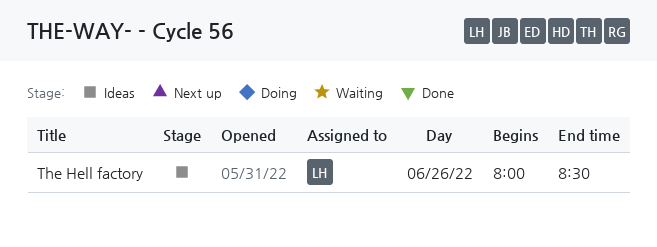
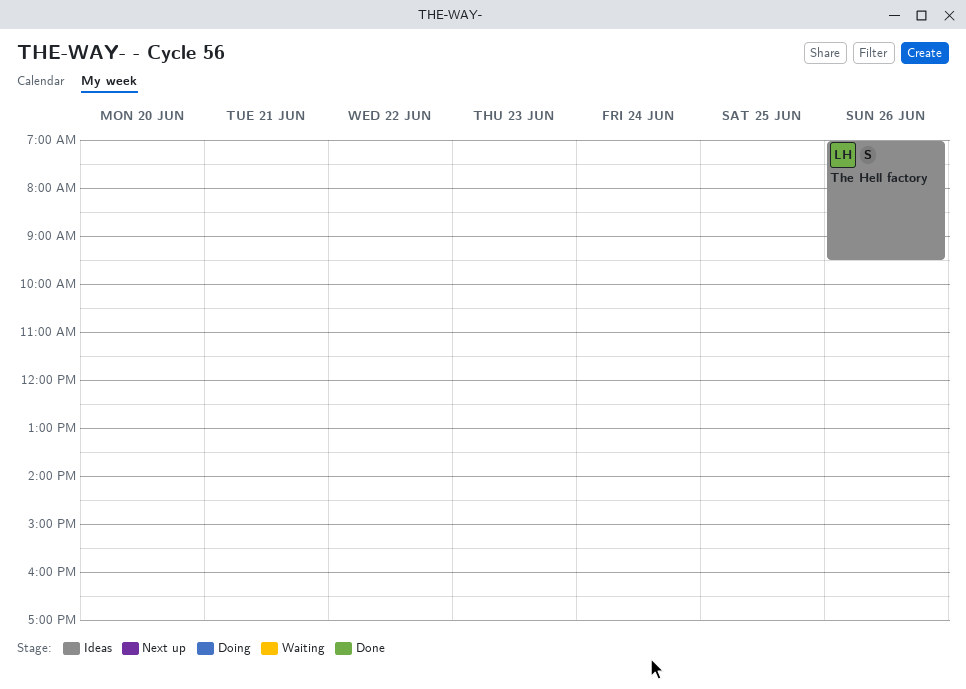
The Hell factory, begins: 08:00 -> 07:00
The Hell factory, ends: 08:30 -> 09:30

